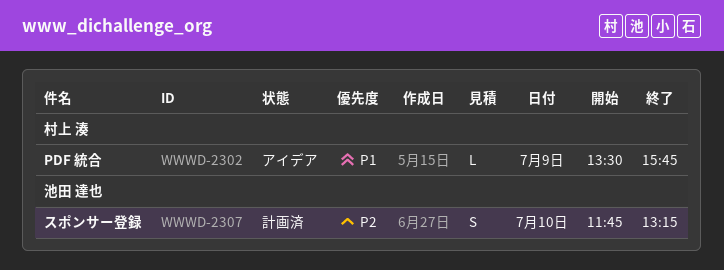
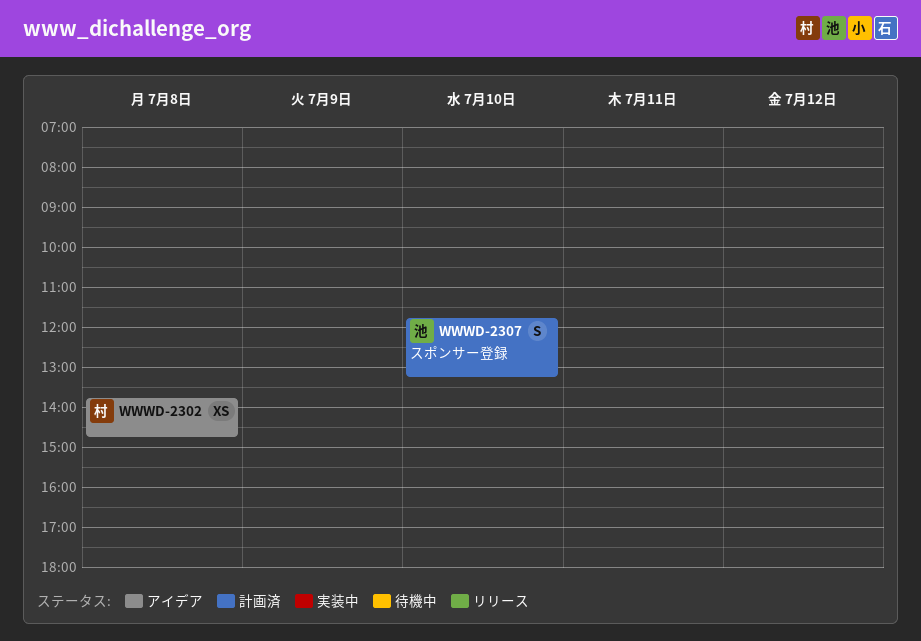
WWWD-2302, estimate: L -> XS
WWWD-2302, day: Jul 9 -> Jul 8
WWWD-2302, begins: 13:30 -> 13:45
WWWD-2302, ends: 15:45 -> 14:45

